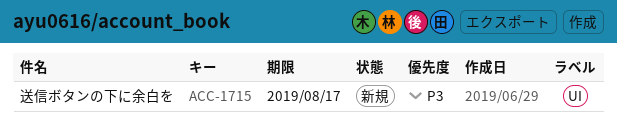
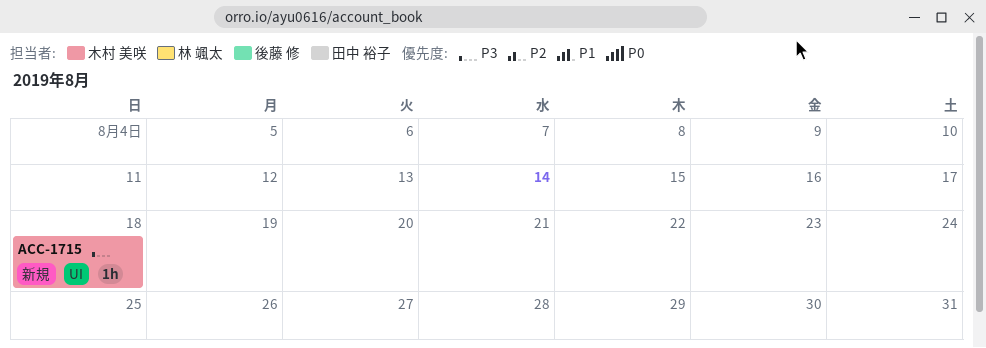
ACC-1715, due: Aug 17 -> Aug 18

